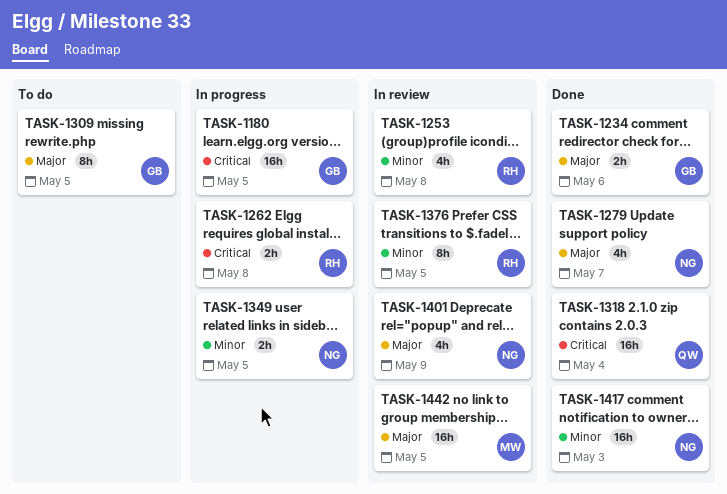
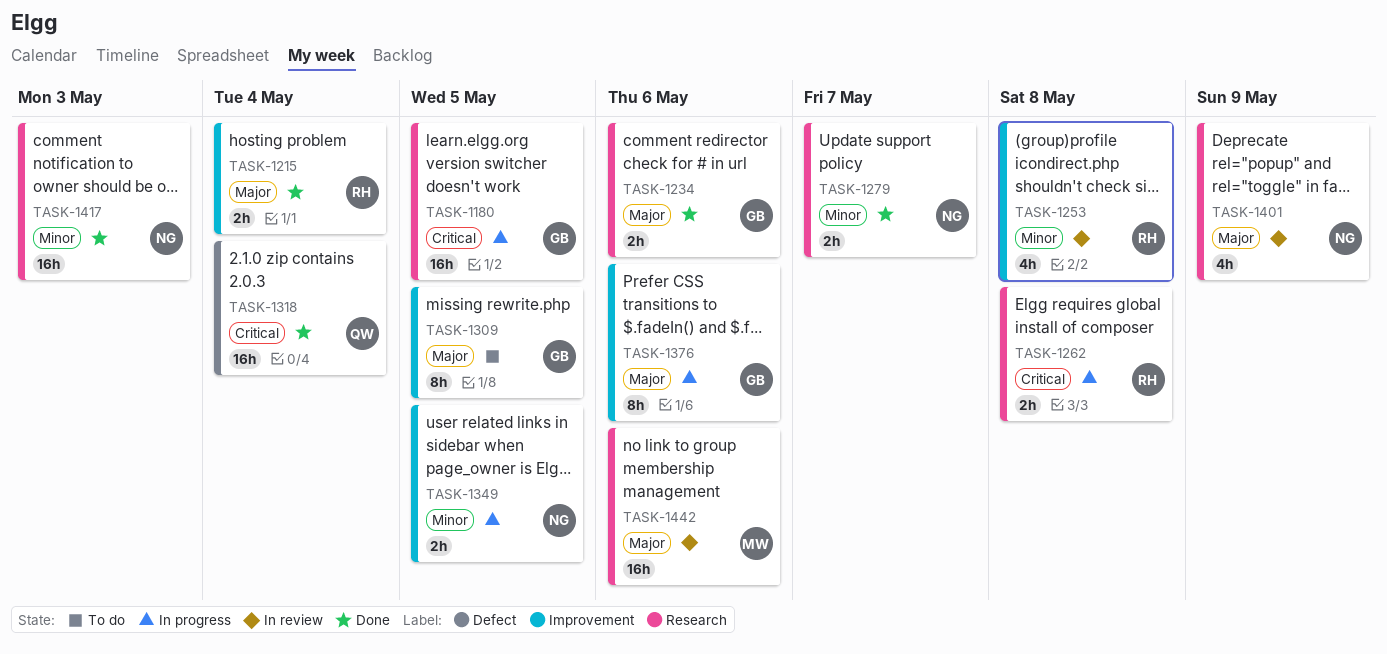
TASK-1215: none -> present
TASK-1279, priority: Major -> Minor
TASK-1279, estimate: 4h -> 2h
TASK-1376, status: In review -> In progress
TASK-1376, owner: RH -> GB
TASK-1376, priority: Minor -> Major
TASK-1376, due: May 5 -> May 6
TASK-1442, due: May 5 -> May 6

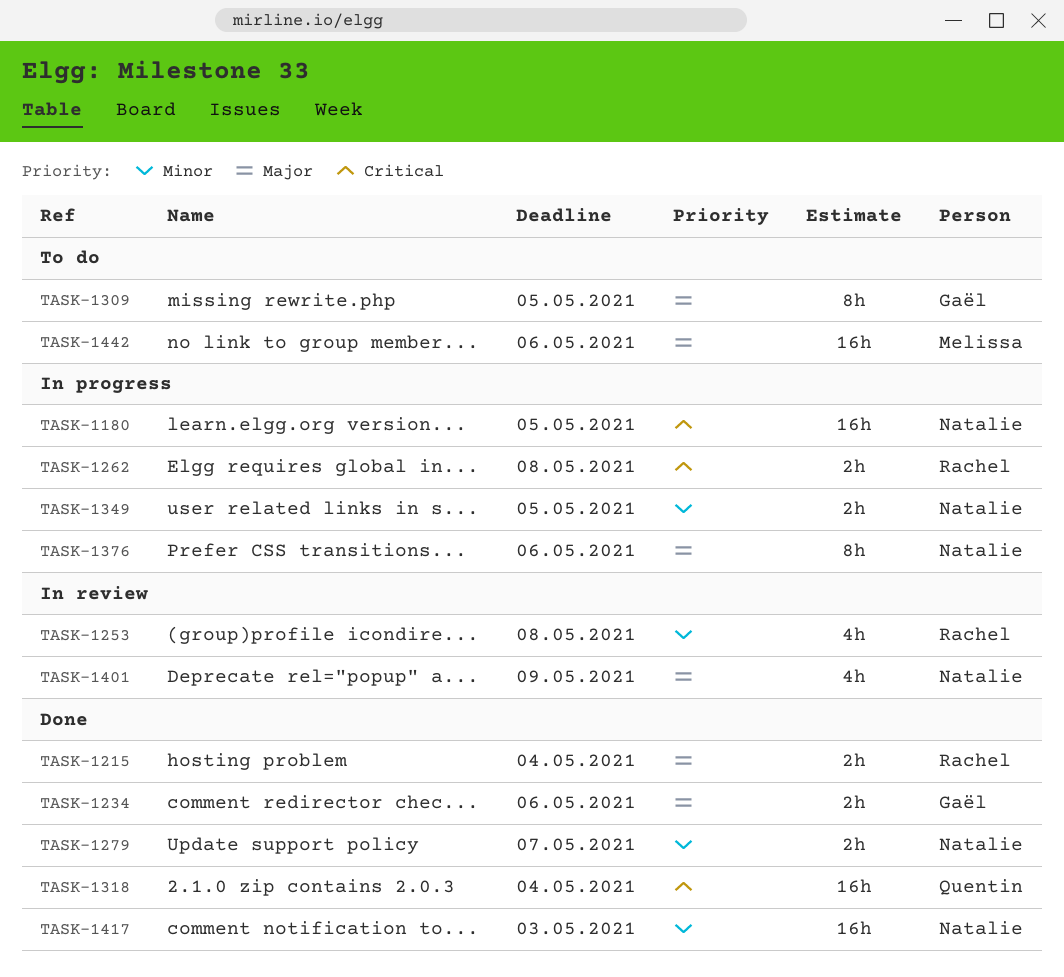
TASK-1180, owner: Gaël -> Natalie
TASK-1376, owner: Gaël -> Natalie
TASK-1442, status: In review -> To do

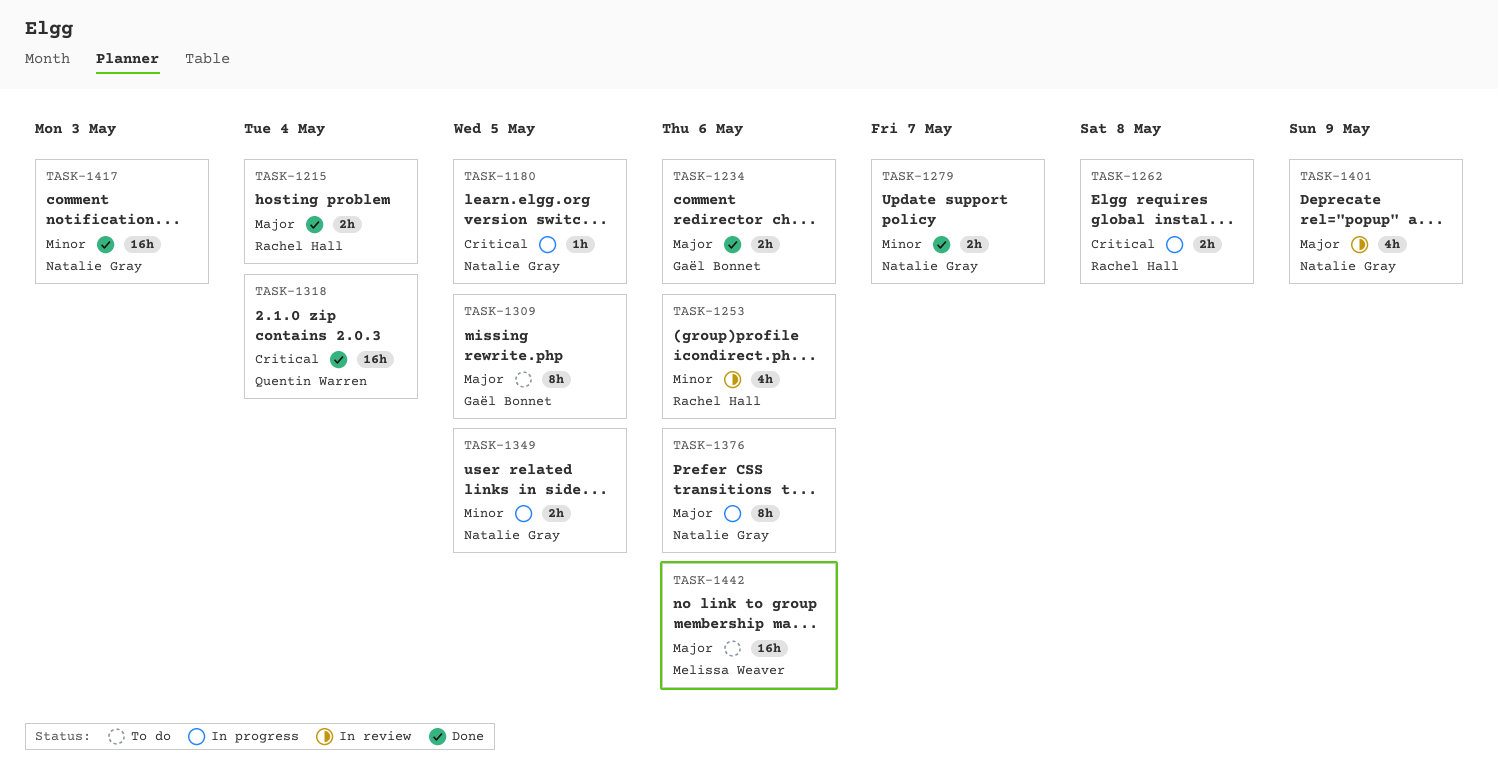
TASK-1180, estimate: 16h -> 1h
TASK-1253, due: May 8 -> May 6

